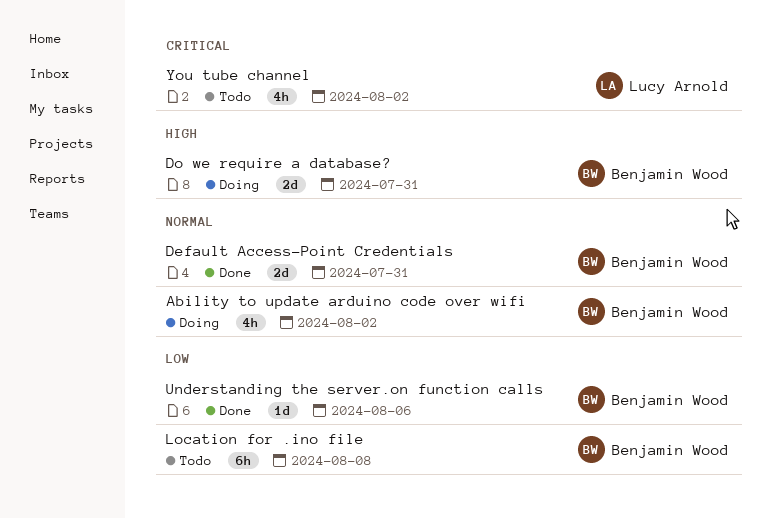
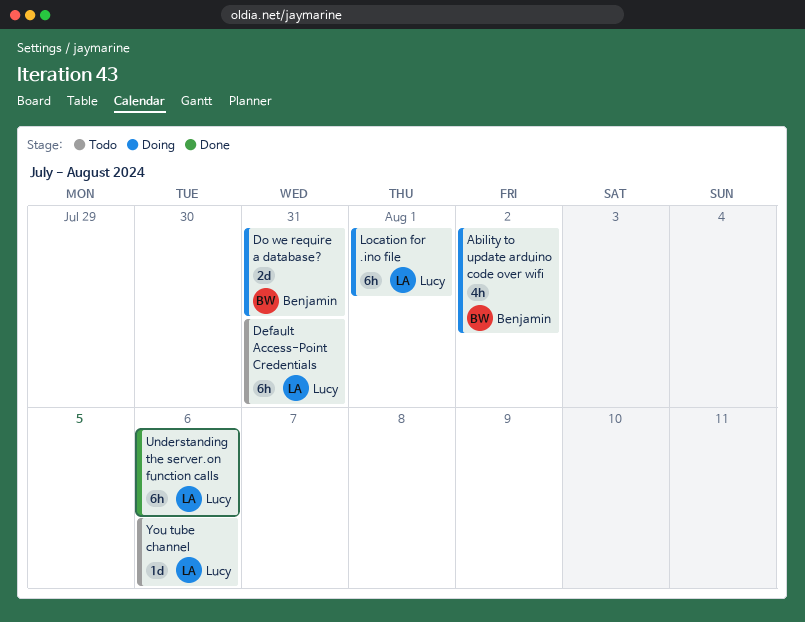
Default Access-Point Credentials, status: Done -> Todo
Default Access-Point Credentials, owner: Benjamin Wood -> Lucy Arnold
Default Access-Point Credentials, estimate: 2d -> 6h
Location for .ino file, status: Todo -> Doing
Location for .ino file, owner: Benjamin Wood -> Lucy Arnold
Location for .ino file, due: Aug 8 -> Aug 1
Understanding the server.on function calls, owner: Benjamin Wood -> Lucy Arnold
Understanding the server.on function calls, estimate: 1d -> 6h
You tube channel, estimate: 4h -> 1d
You tube channel, due: Aug 2 -> Aug 6

